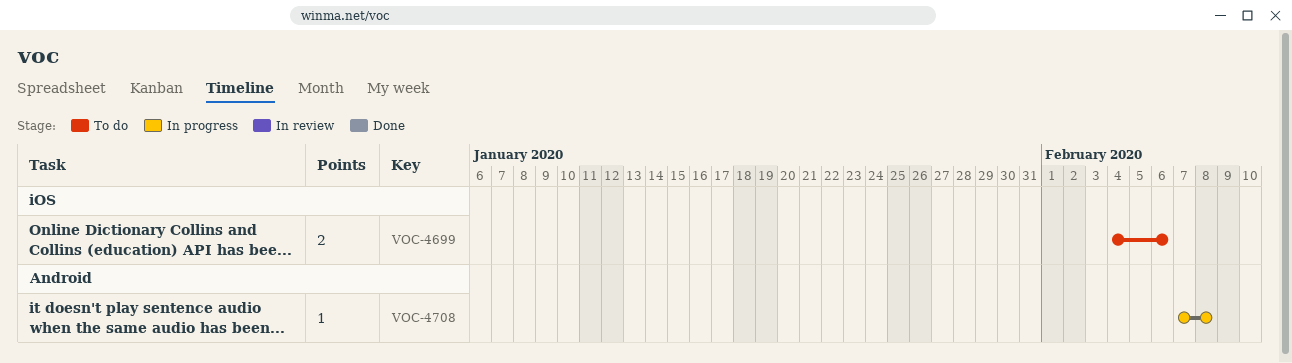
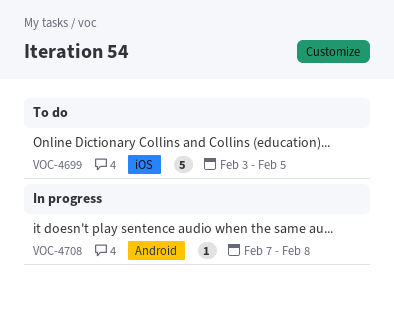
VOC-4699, estimate: 2 -> 5
VOC-4699, start: Feb 4 -> Feb 3
VOC-4699, due: Feb 6 -> Feb 5

